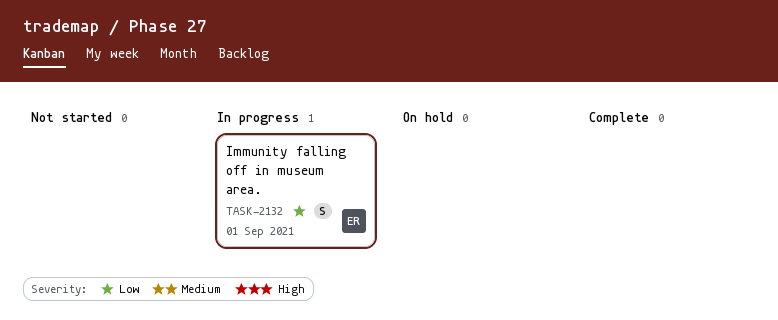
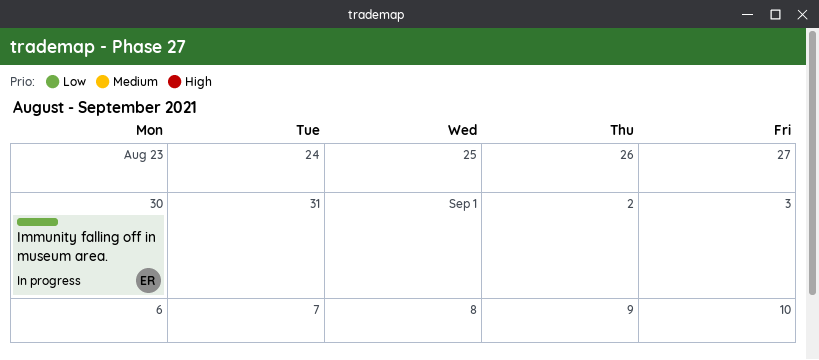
Immunity falling off in museum area., due: Sep 1 -> Aug 30

